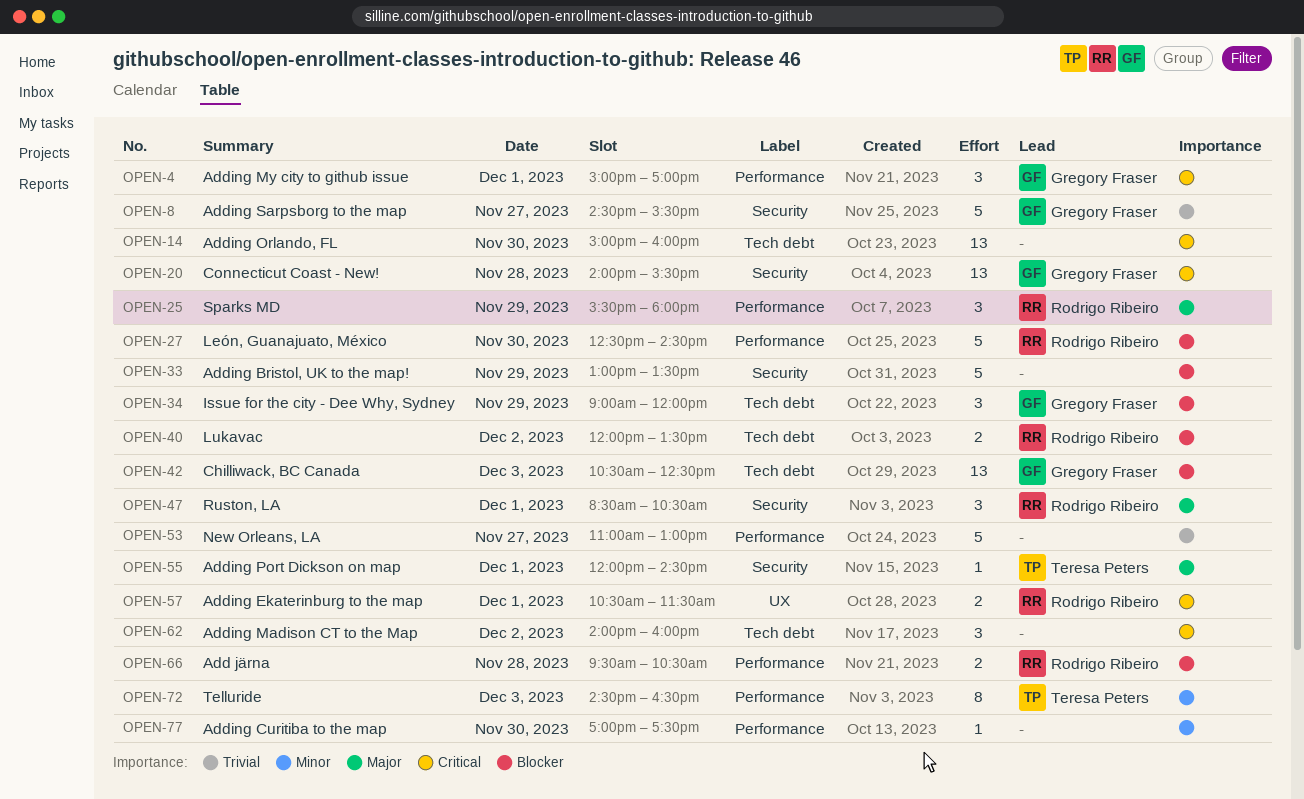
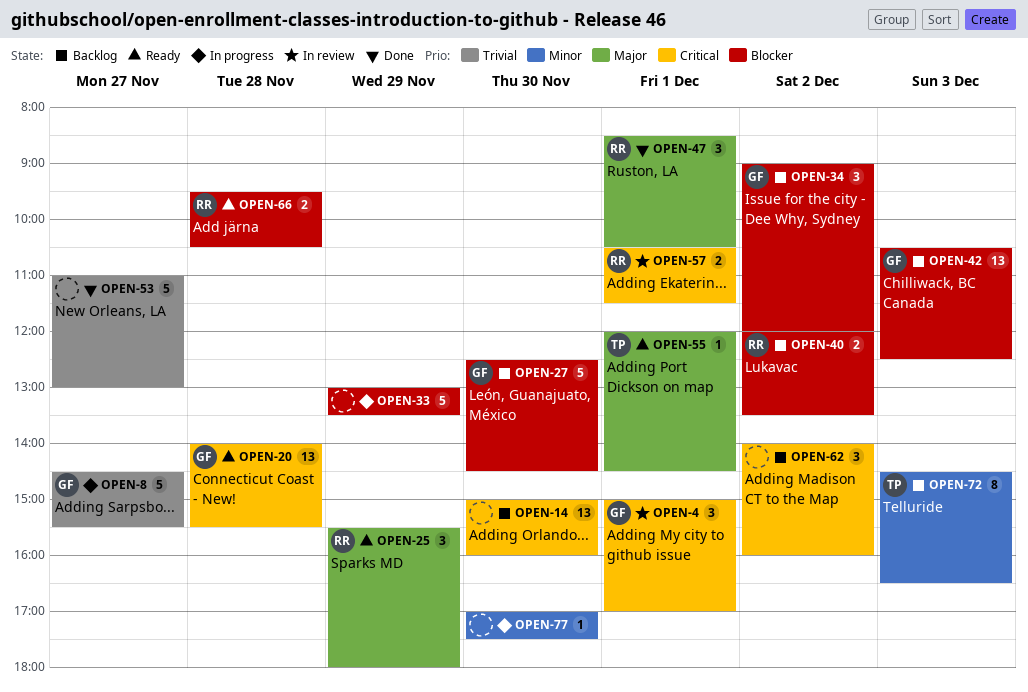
OPEN-27, owner: Rodrigo Ribeiro -> Gregory Fraser
OPEN-34, day: Nov 29 -> Dec 2

